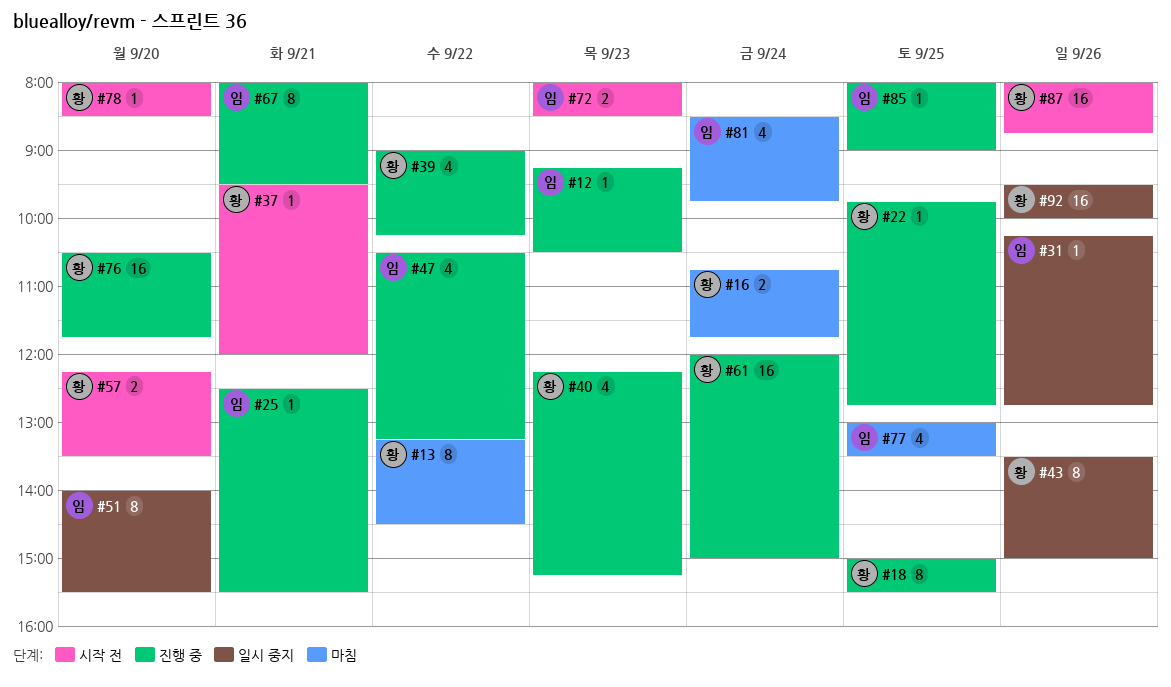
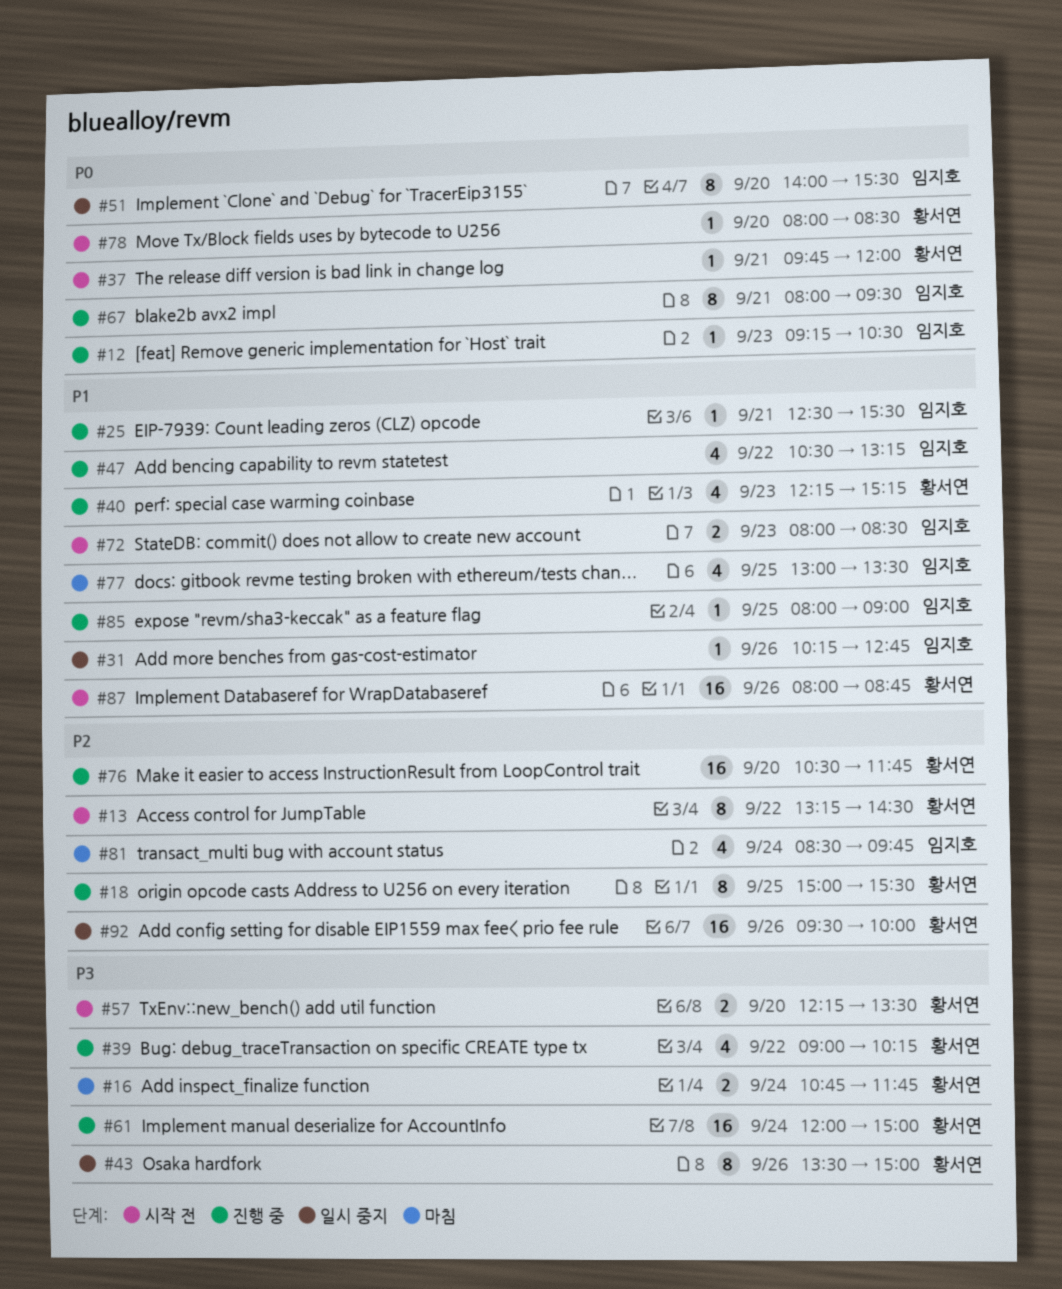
#13, status: 마침 -> 시작 전
#22: present -> none
#37, begins: 09:30 -> 09:45

